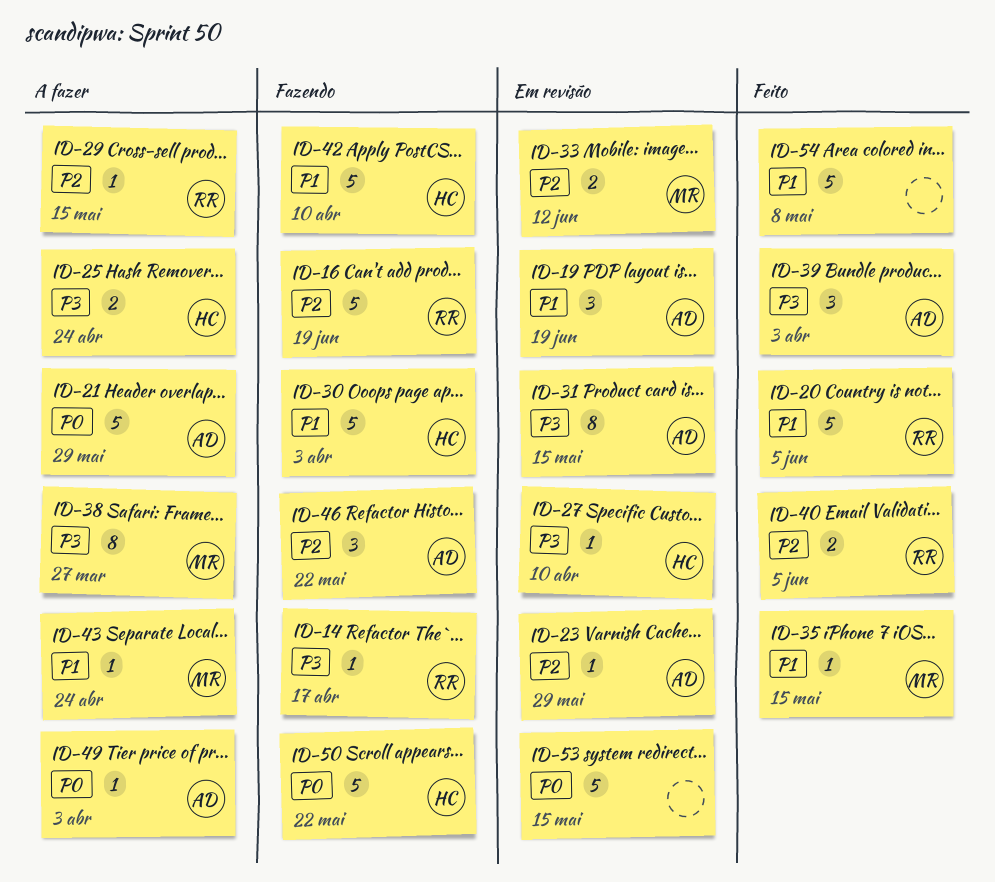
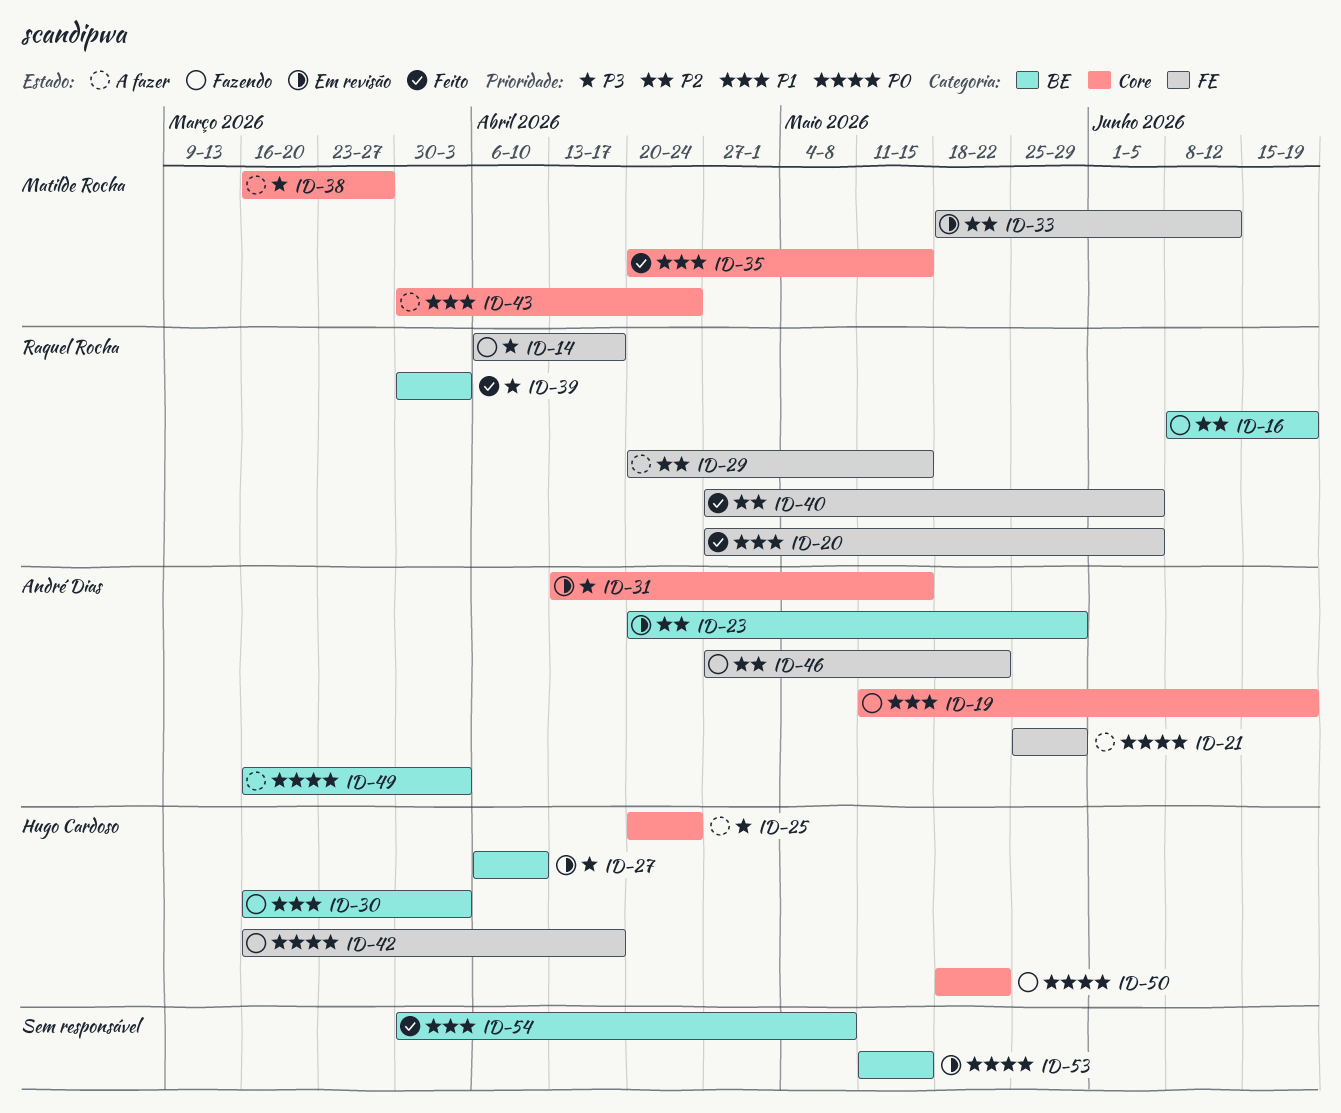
ID-19, status: Em revisão -> Fazendo
ID-39, owner: André Dias -> Raquel Rocha
ID-42, priority: P1 -> P0
ID-42, due: Apr 10 -> Apr 17

